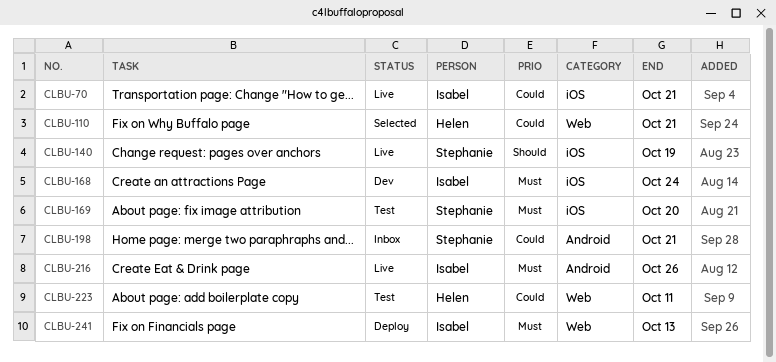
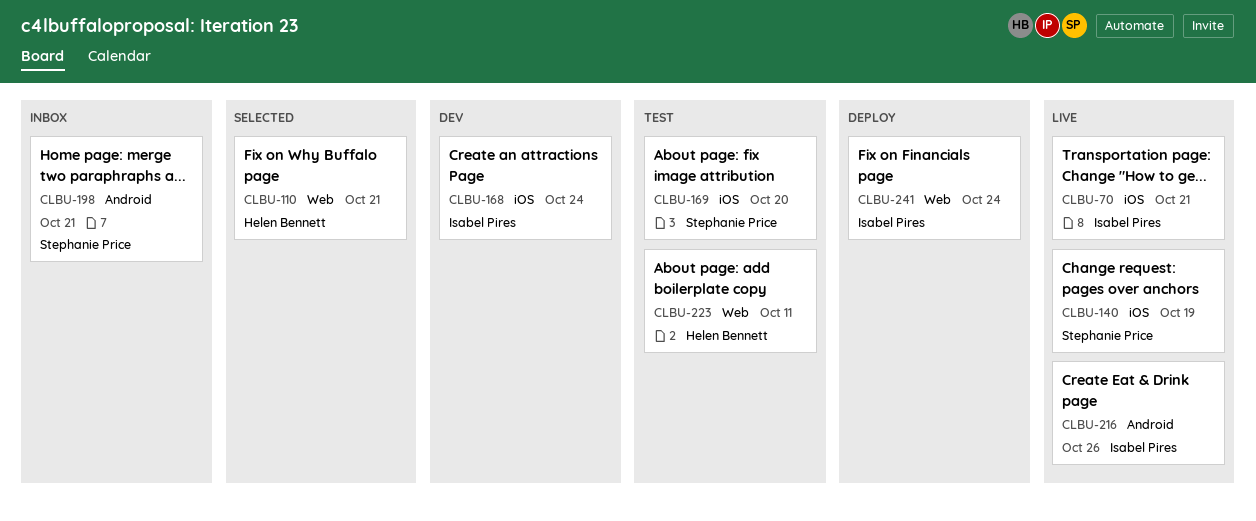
CLBU-241, due: Oct 13 -> Oct 24

